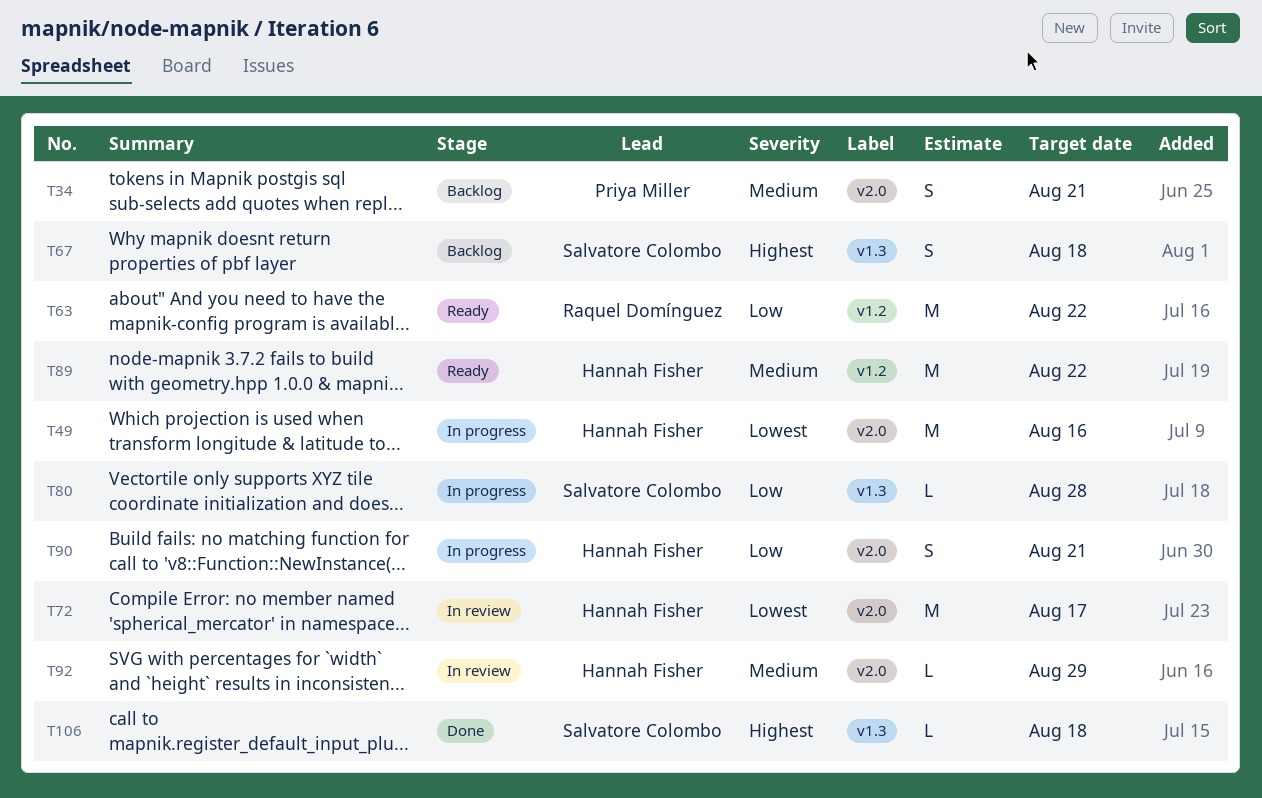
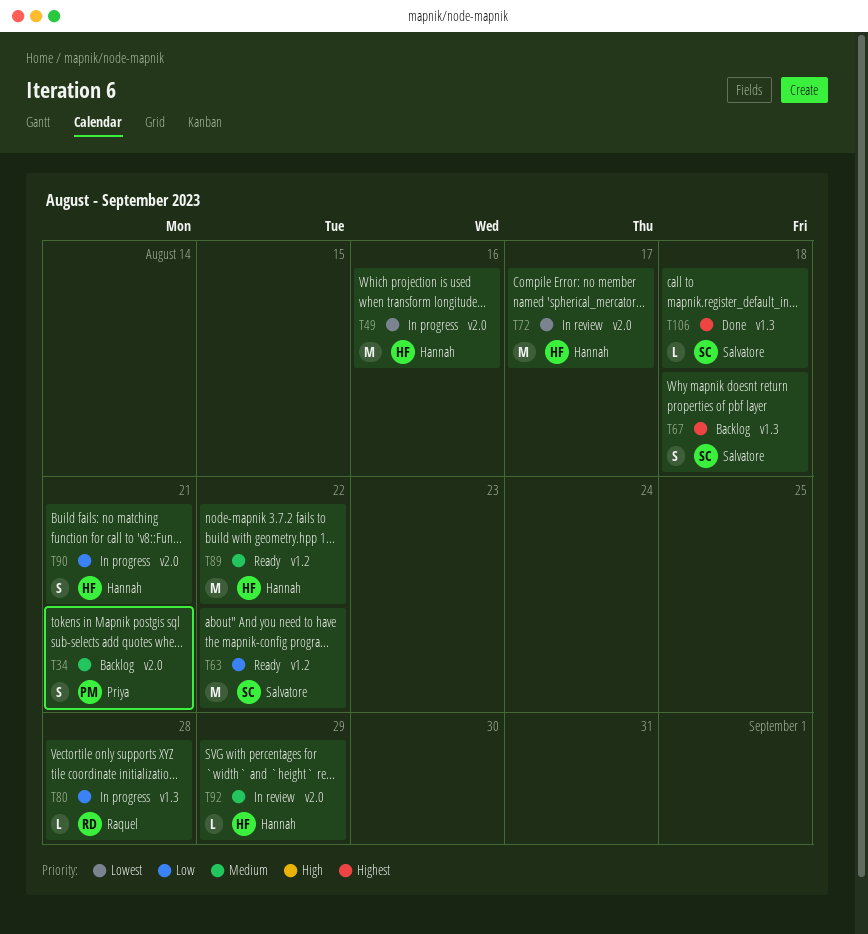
T63, owner: Raquel Domínguez -> Salvatore Colombo
T80, owner: Salvatore Colombo -> Raquel Domínguez

